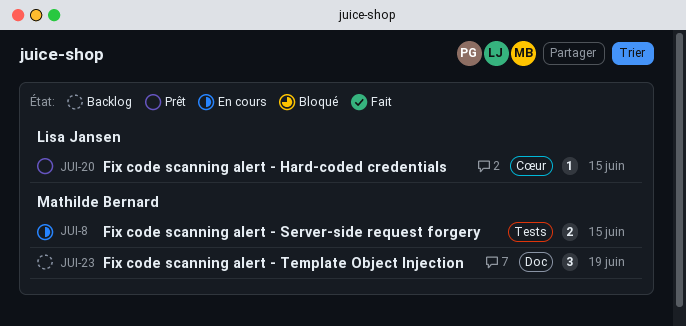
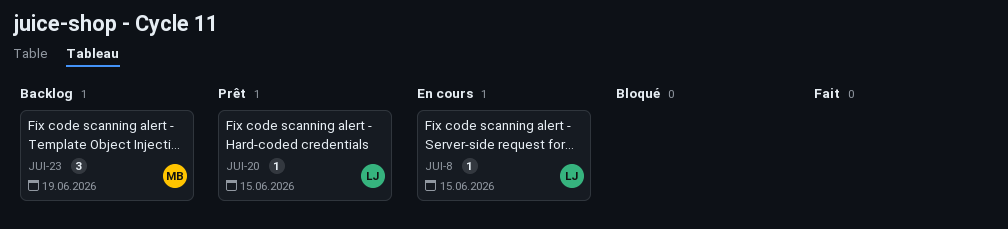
JUI-8, owner: Mathilde Bernard -> Lisa Jansen
JUI-8, estimate: 2 -> 1

